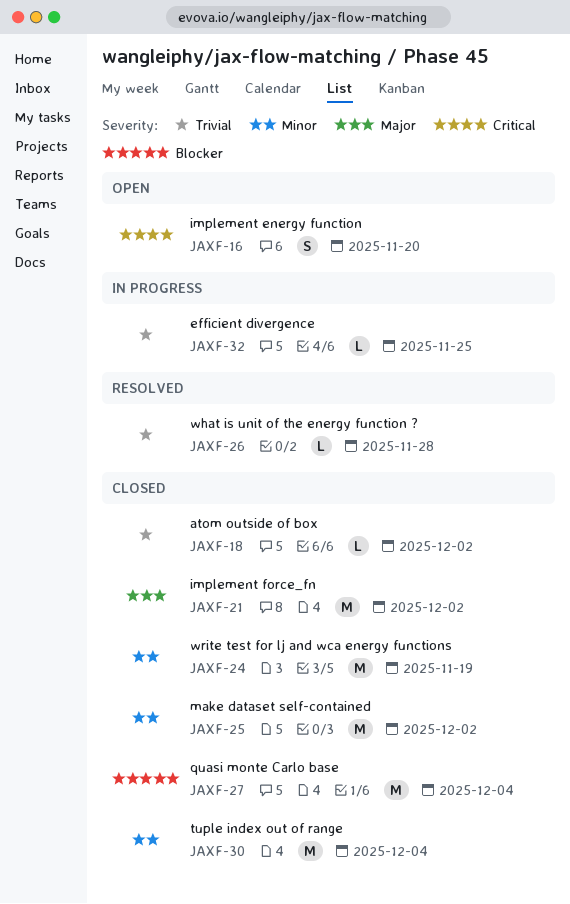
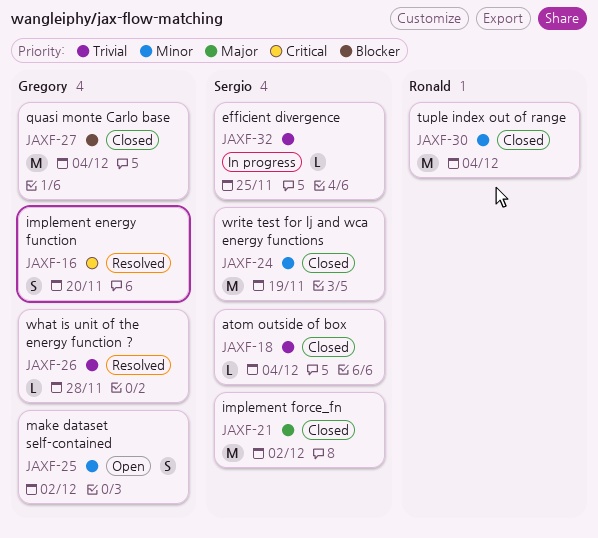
JAXF-16, status: Open -> Resolved
JAXF-18, due: Dec 2 -> Dec 4
JAXF-25, status: Closed -> Open
JAXF-25, estimate: M -> S

